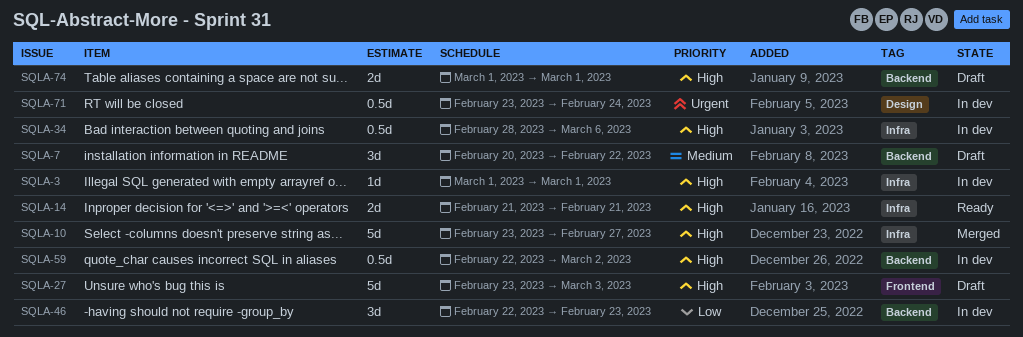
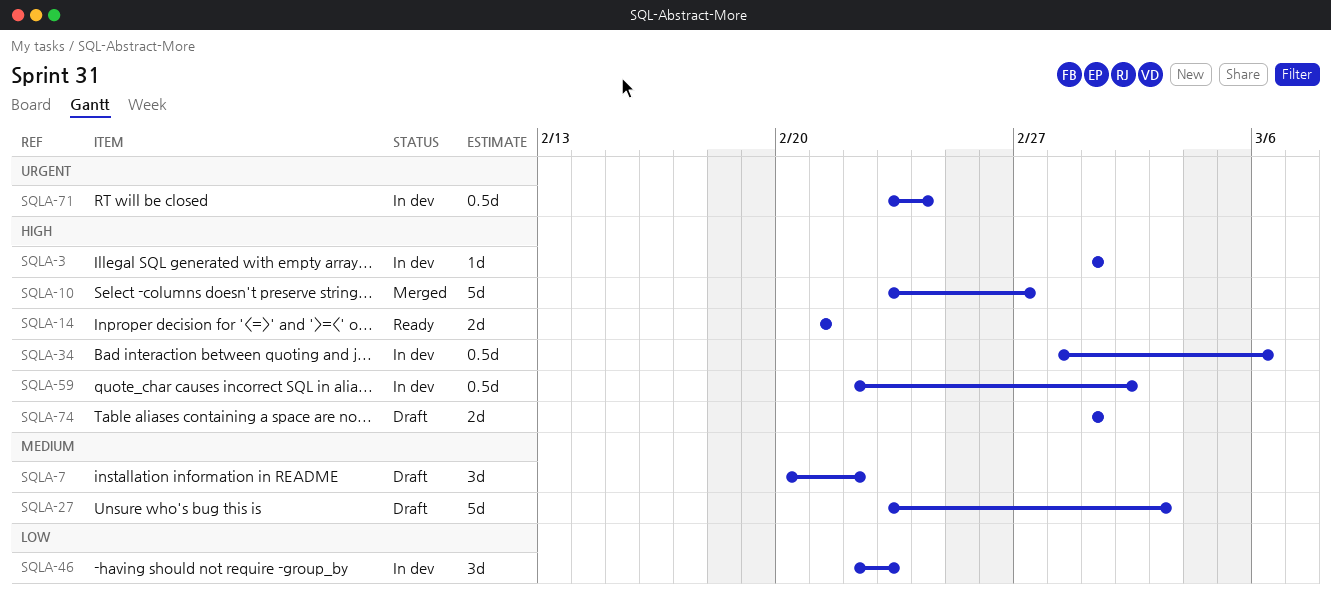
SQLA-27, priority: High -> Medium

